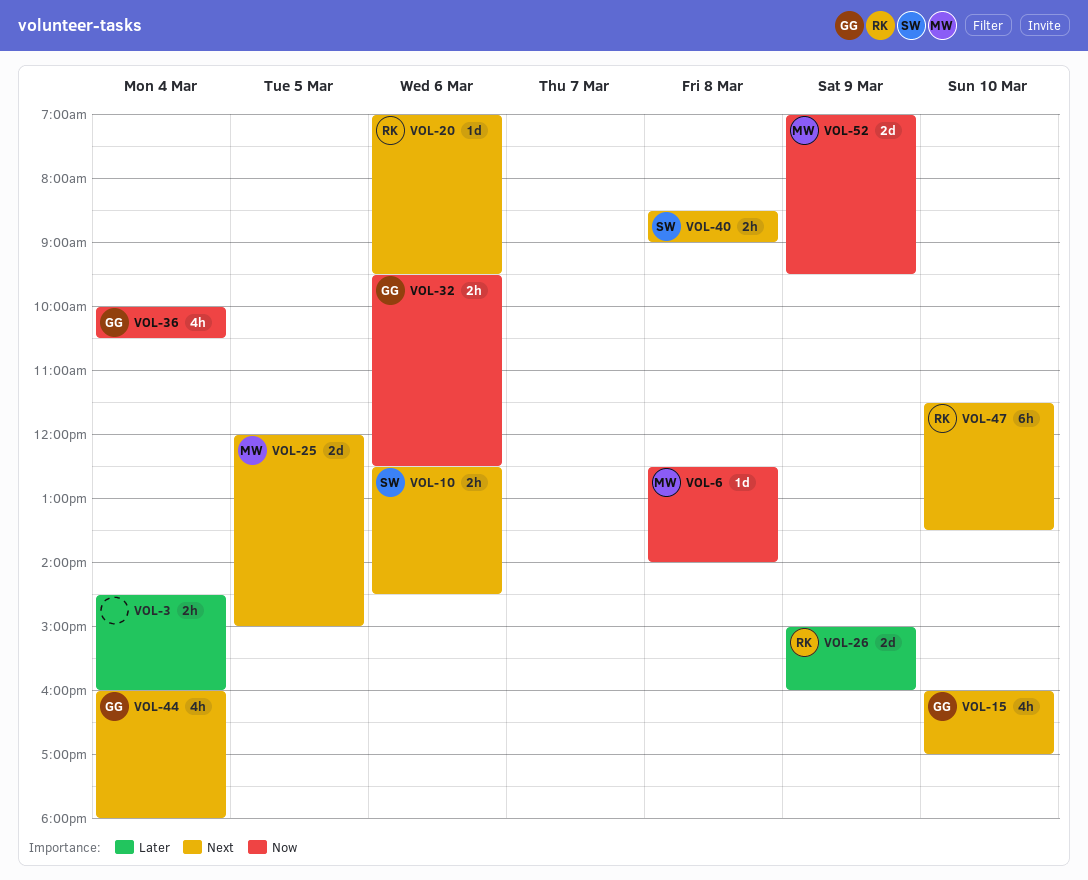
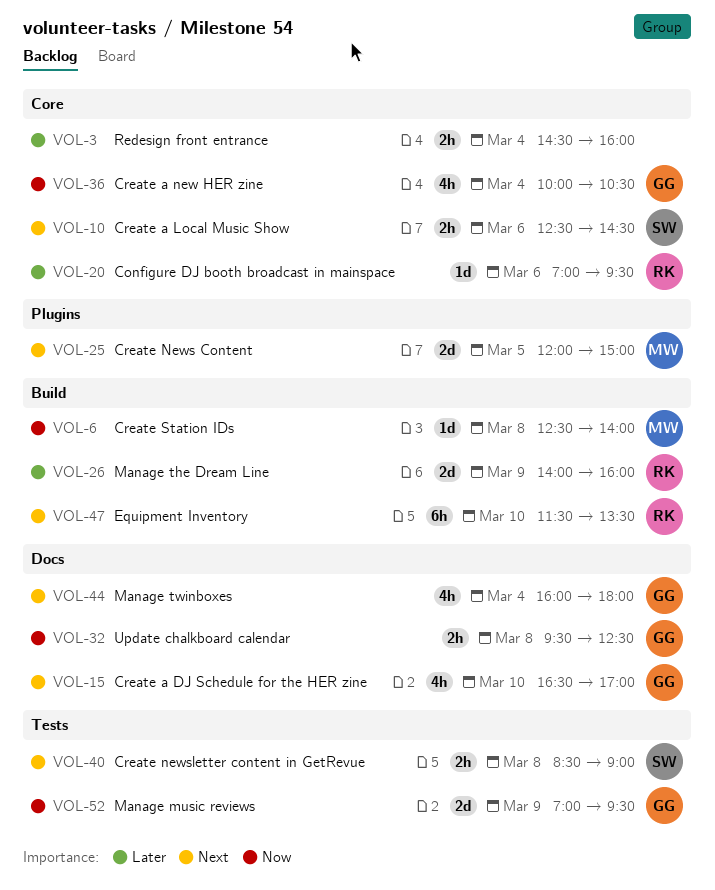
VOL-15, begins: 16:00 -> 16:30
VOL-20, priority: Next -> Later
VOL-26, begins: 15:00 -> 14:00
VOL-32, day: Mar 6 -> Mar 8
VOL-52, owner: MW -> GG

